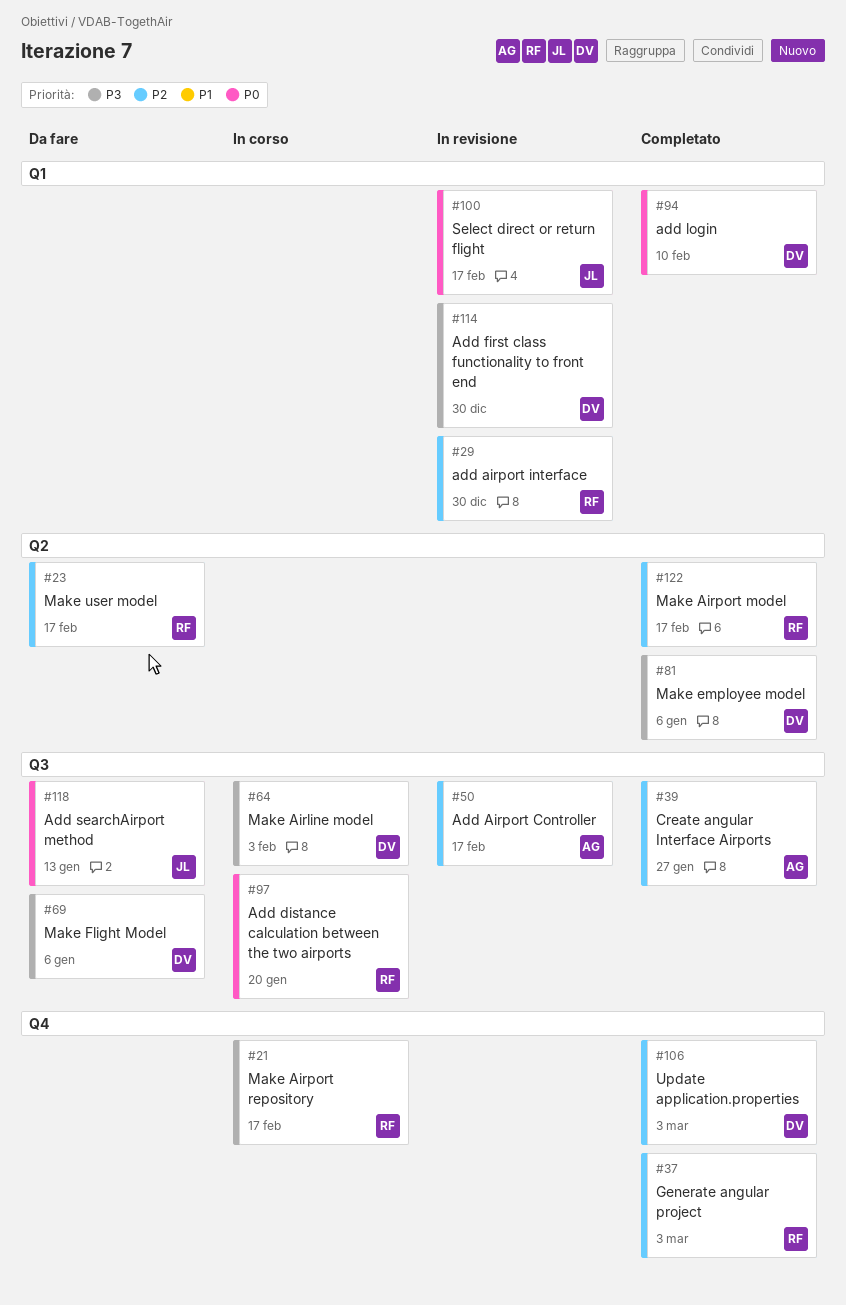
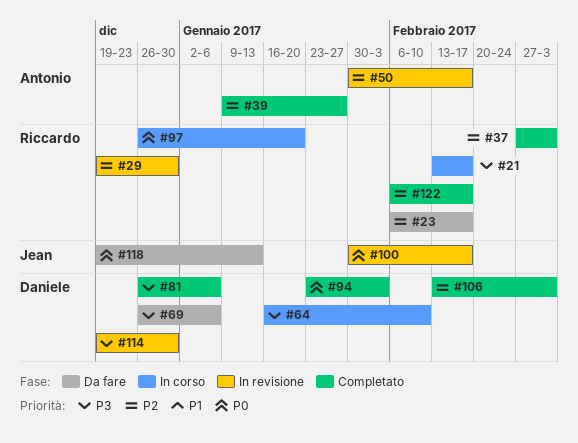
#64, due: Feb 3 -> Feb 10
#94, due: Feb 10 -> Feb 3

